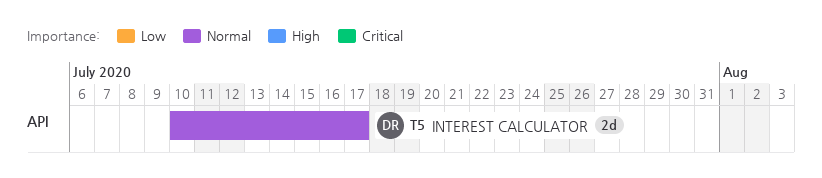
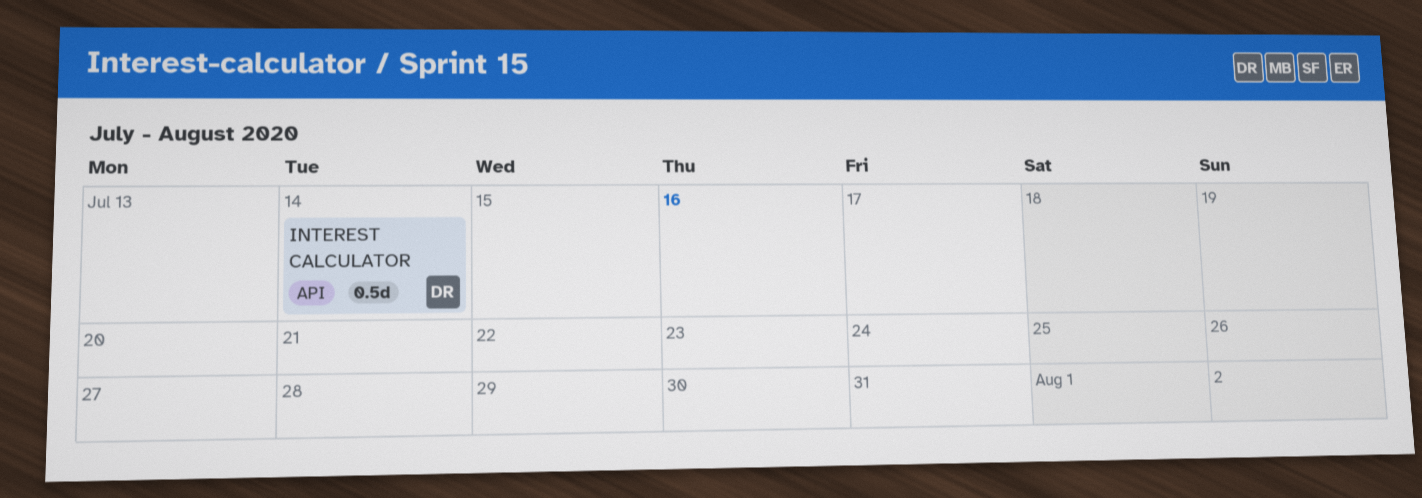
INTEREST CALCULATOR, estimate: 2d -> 0.5d
INTEREST CALCULATOR, due: Jul 17 -> Jul 14

